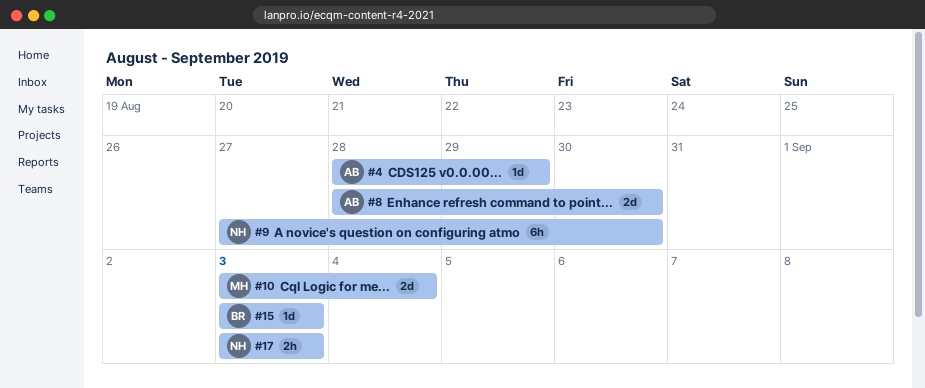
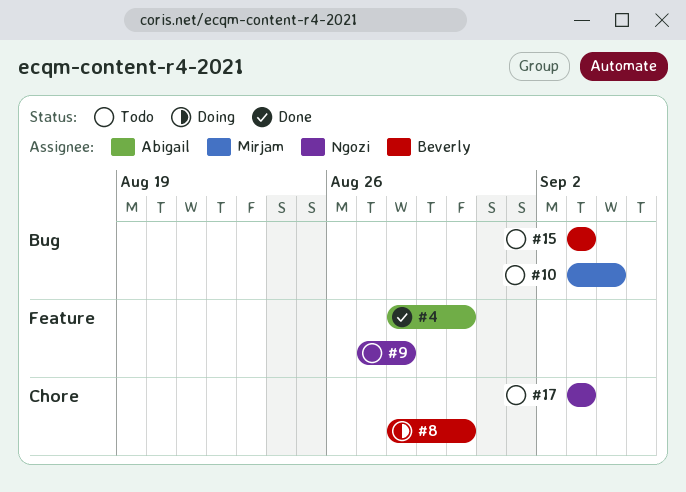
#4, due: Aug 29 -> Aug 30
#8, owner: Abigail -> Beverly
#9, due: Aug 30 -> Aug 28

